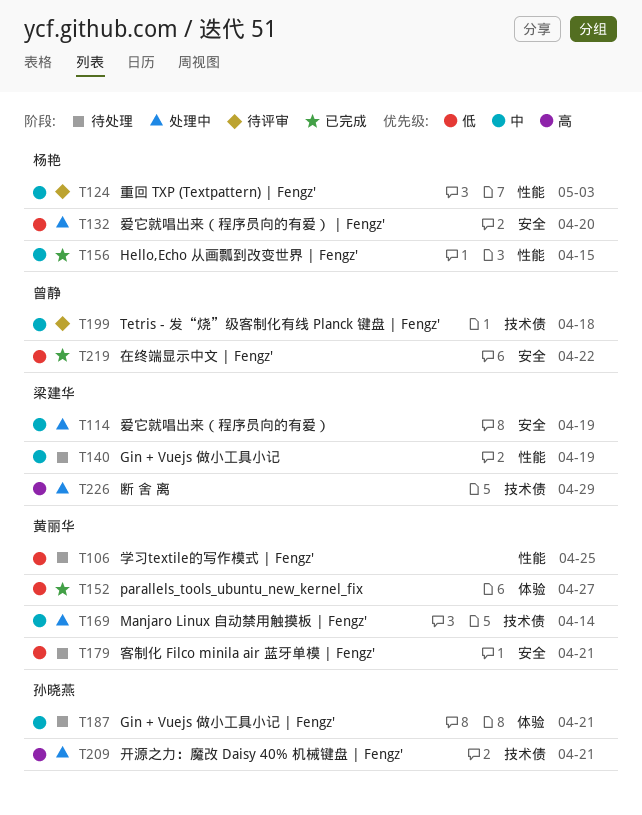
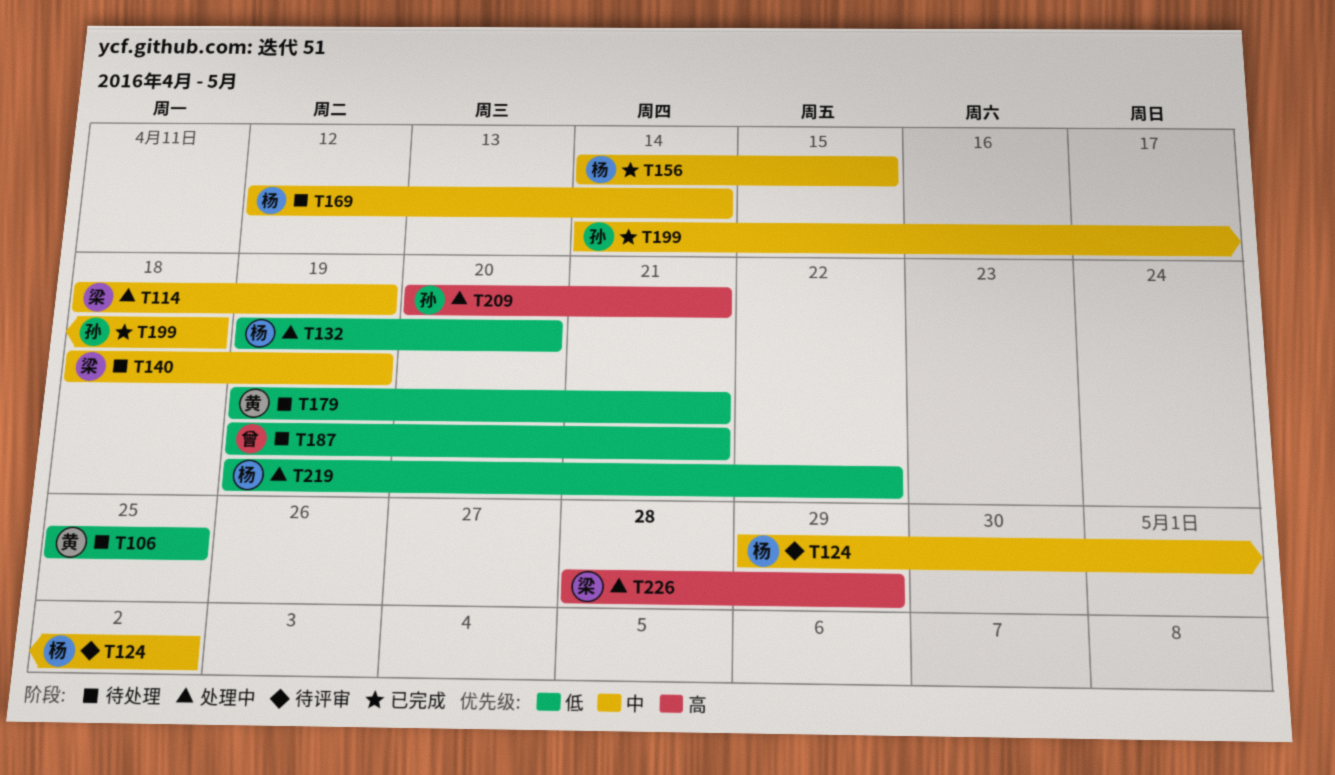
T124, due: May 3 -> May 2
T152: present -> none
T169, status: 处理中 -> 待处理
T169, owner: 黄丽华 -> 杨艳
T187, owner: 孙晓燕 -> 曾静
T187, priority: 中 -> 低
T199, status: 待评审 -> 已完成
T199, owner: 曾静 -> 孙晓燕
T219, status: 已完成 -> 处理中
T219, owner: 曾静 -> 杨艳

